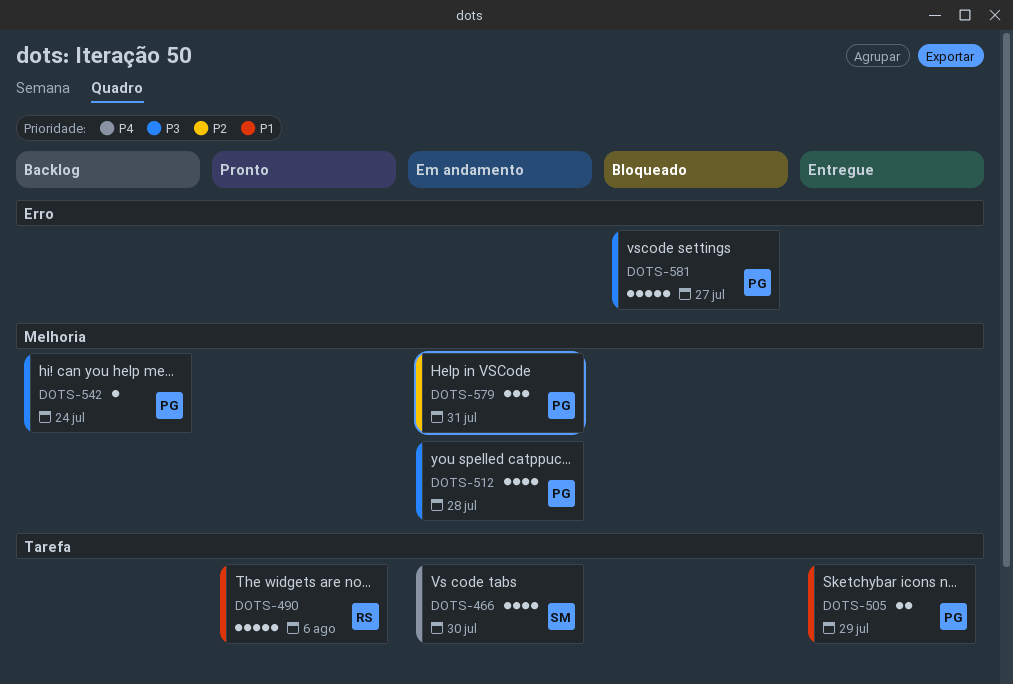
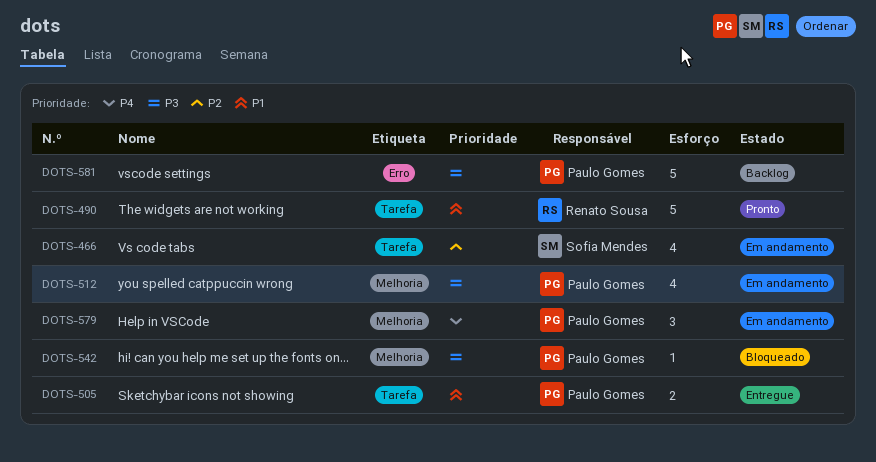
DOTS-466, priority: P4 -> P2
DOTS-542, status: Backlog -> Bloqueado
DOTS-579, priority: P2 -> P4
DOTS-581, status: Bloqueado -> Backlog

